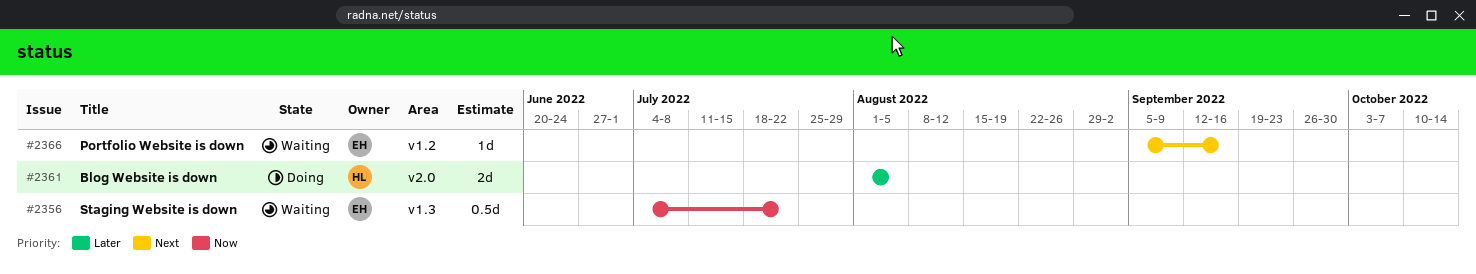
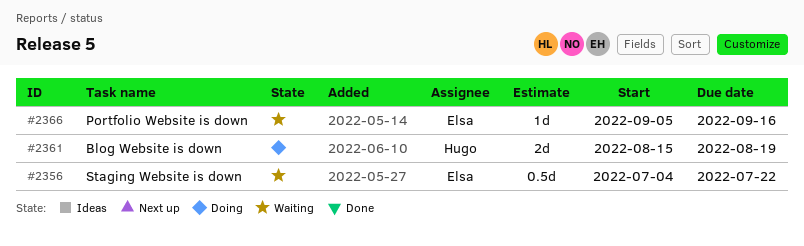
#2361, start: Aug 1 -> Aug 15
#2361, due: Aug 5 -> Aug 19

